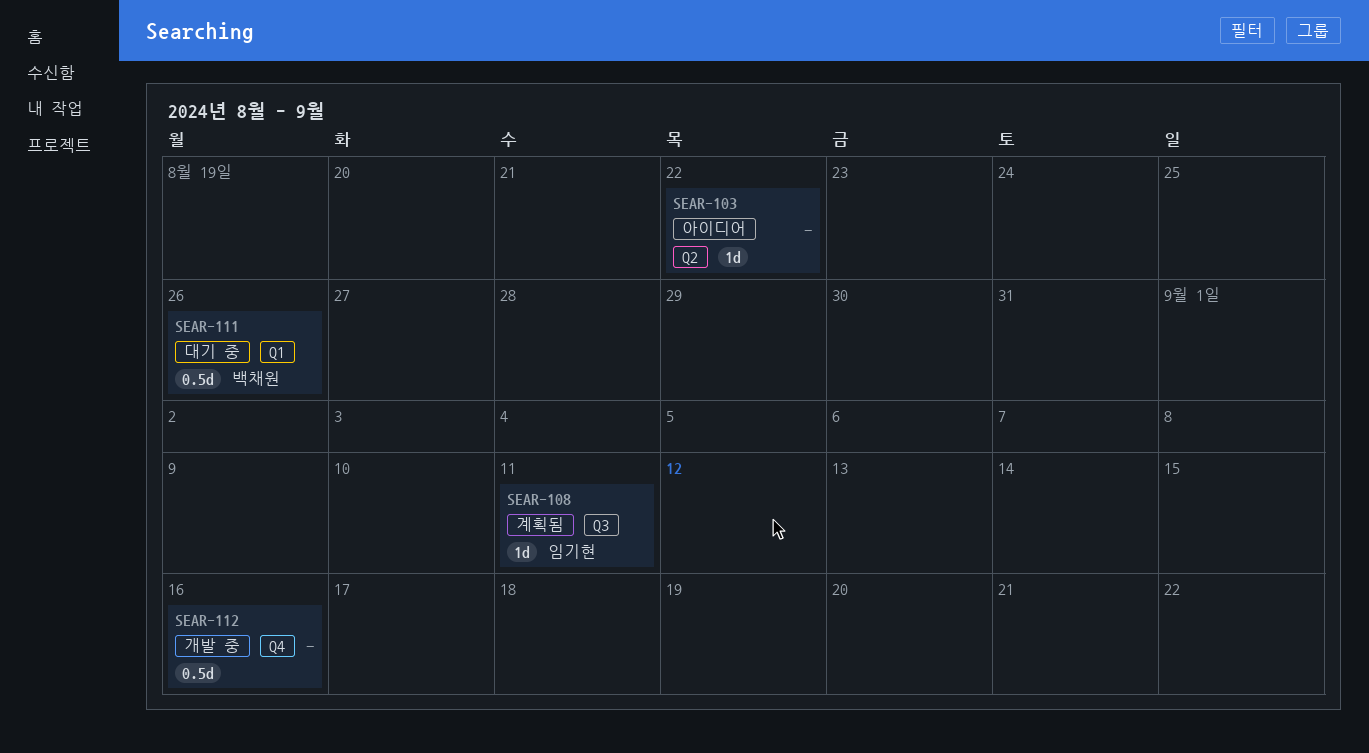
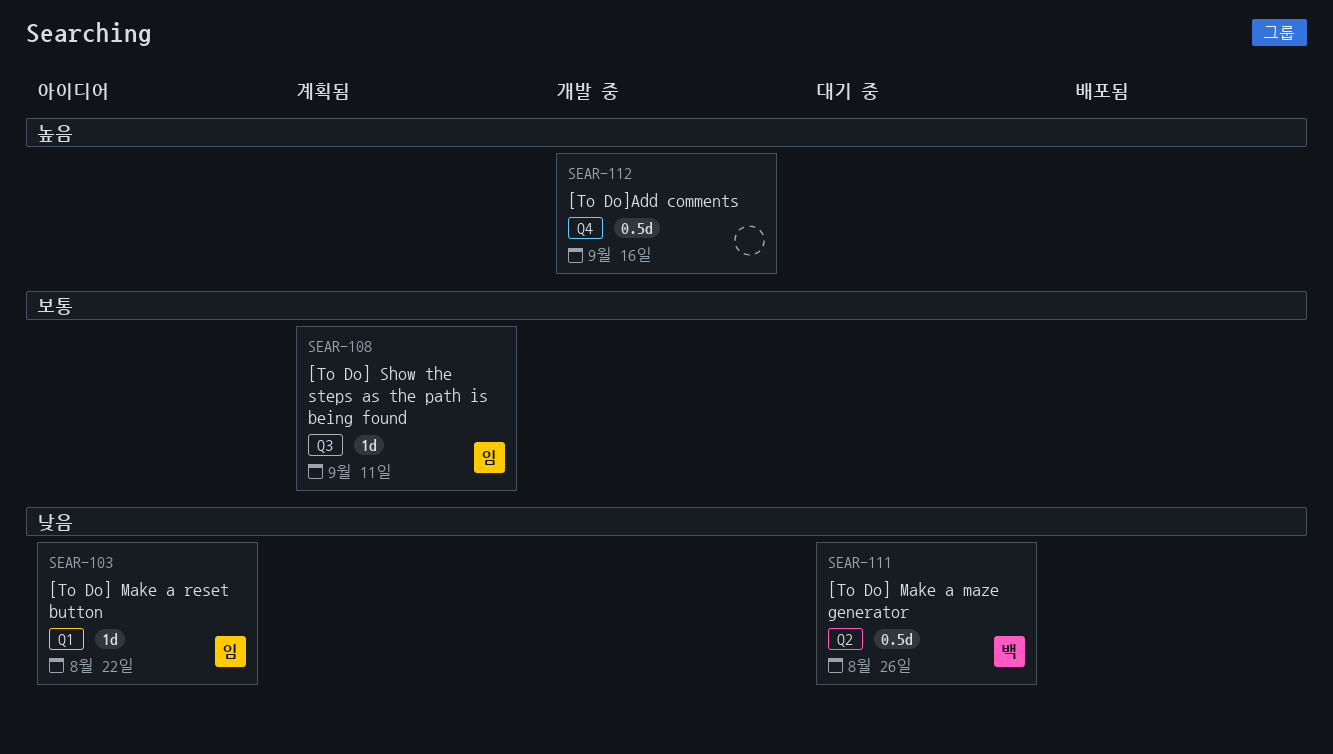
SEAR-103, owner: none -> 임기현
SEAR-103, label: Q2 -> Q1
SEAR-111, label: Q1 -> Q2

